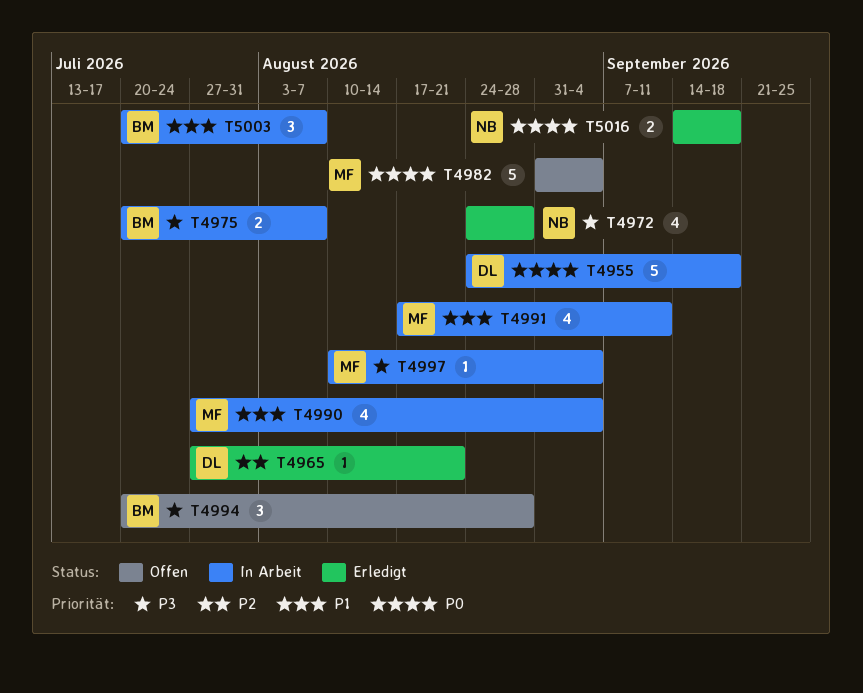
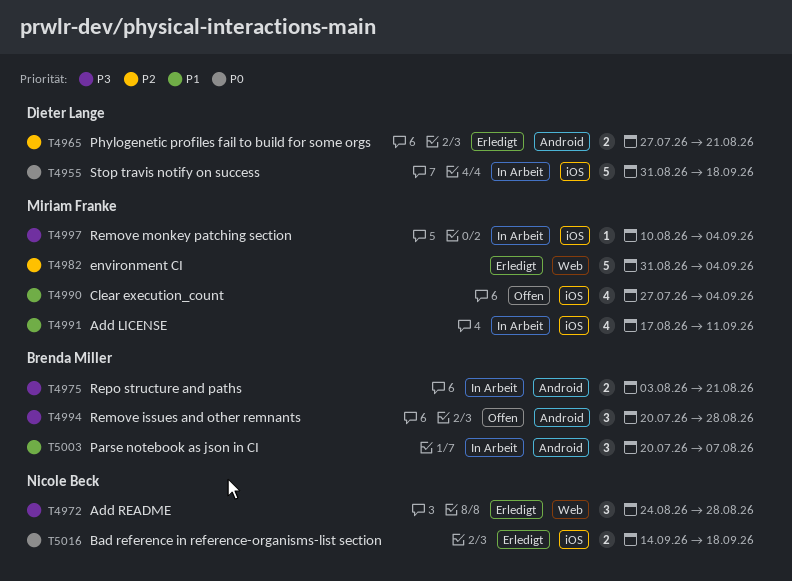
T4955, start: Aug 24 -> Aug 31
T4965, estimate: 1 -> 2
T4972, estimate: 4 -> 3
T4975, start: Jul 20 -> Aug 3
T4975, due: Aug 7 -> Aug 21
T4982, status: Offen -> Erledigt
T4982, priority: P0 -> P2
T4990, status: In Arbeit -> Offen

